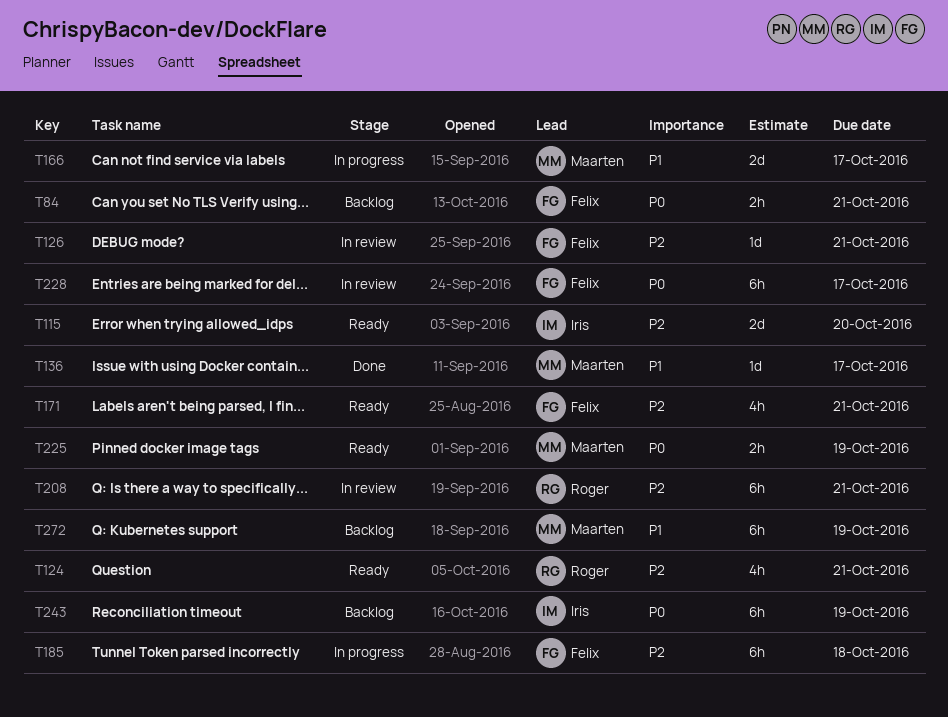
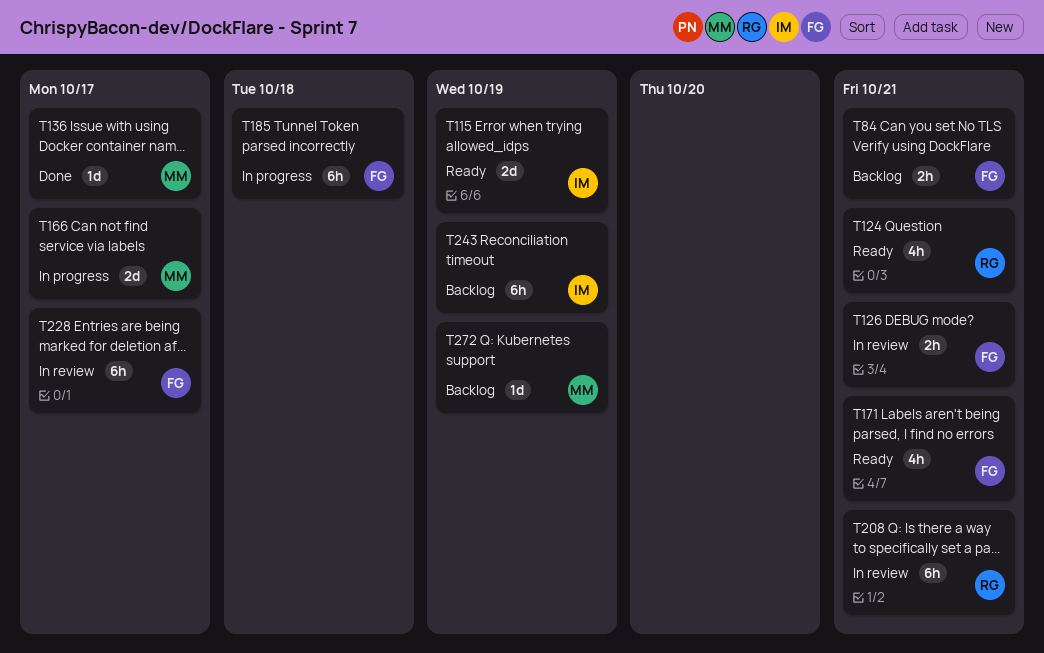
T115, due: Oct 20 -> Oct 19
T126, estimate: 1d -> 2h
T225: present -> none
T272, estimate: 6h -> 1d

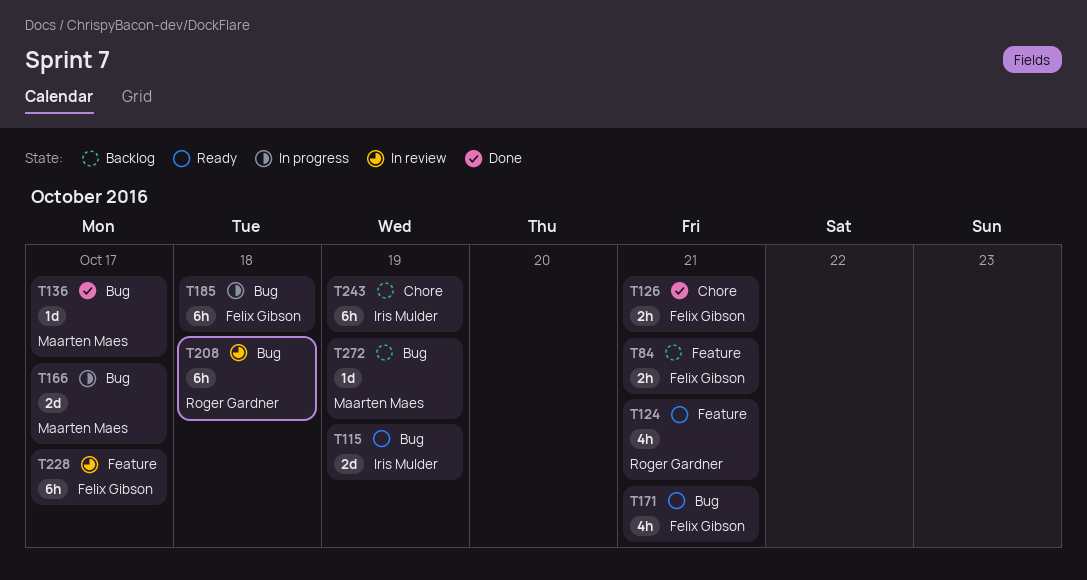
T126, status: In review -> Done
T208, due: Oct 21 -> Oct 18

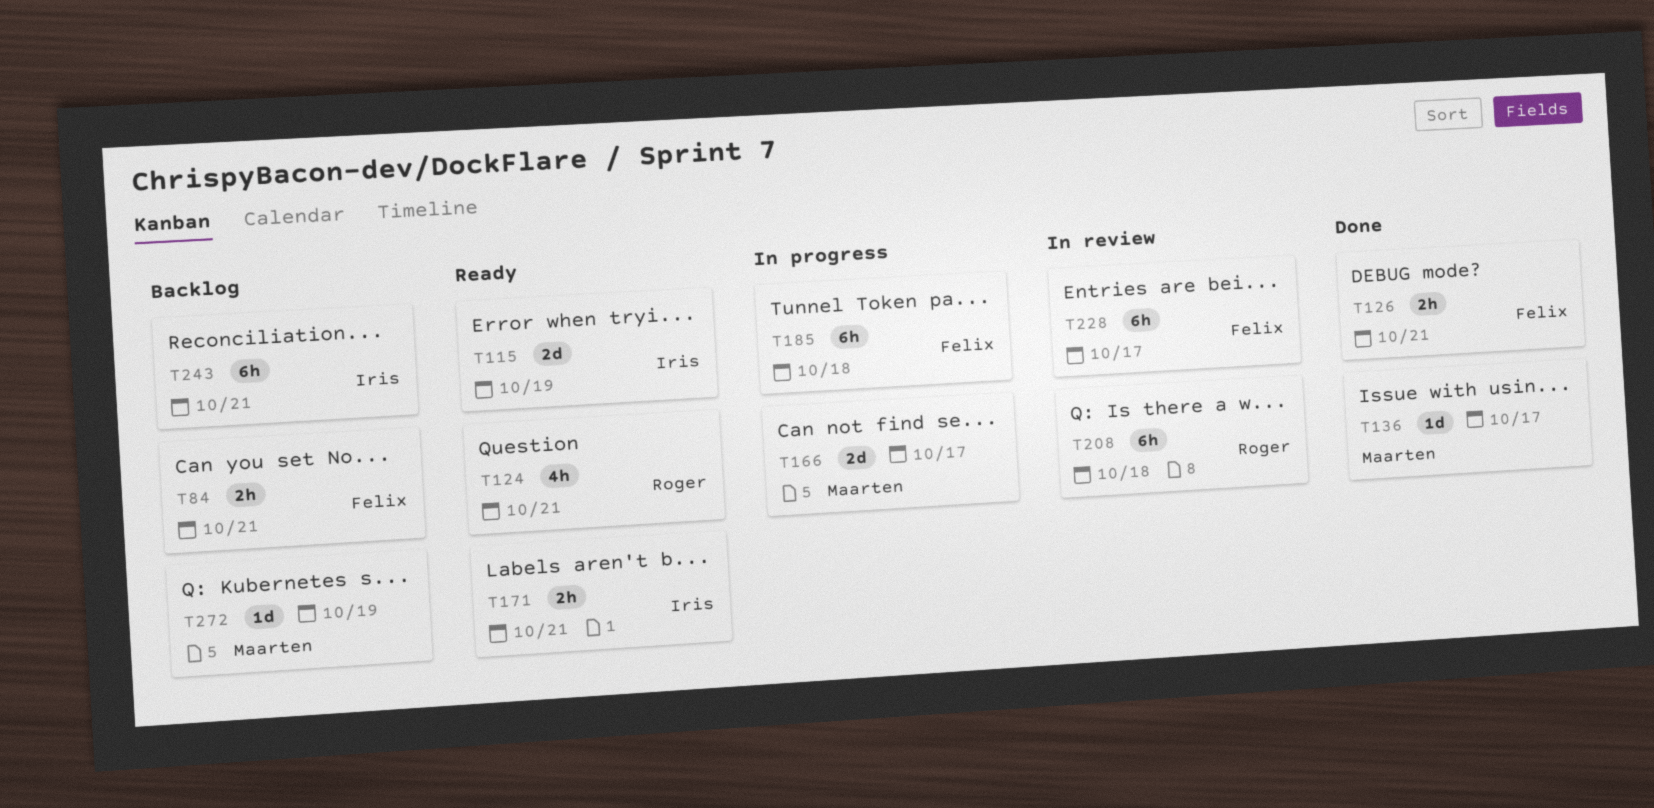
T171, owner: Felix Gibson -> Iris Mulder
T171, estimate: 4h -> 2h
T243, due: Oct 19 -> Oct 21

